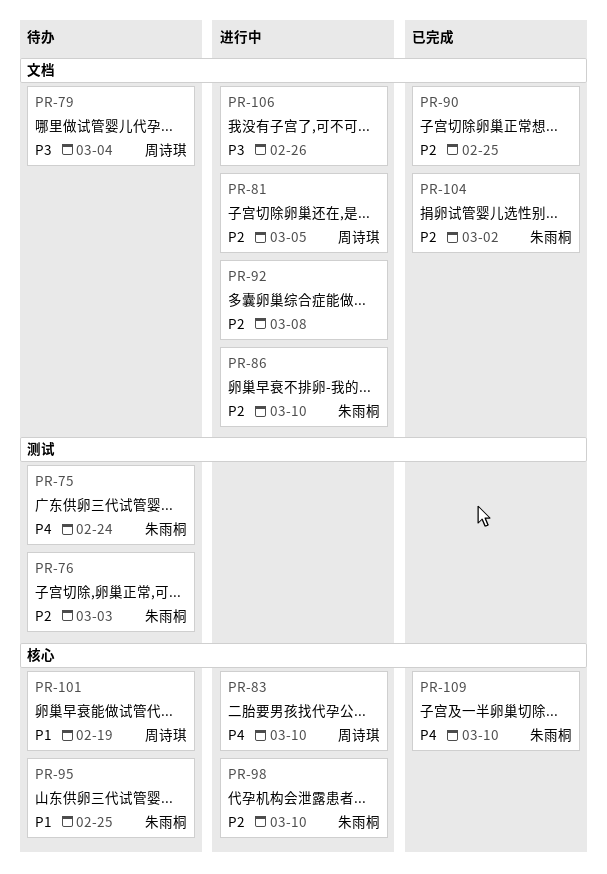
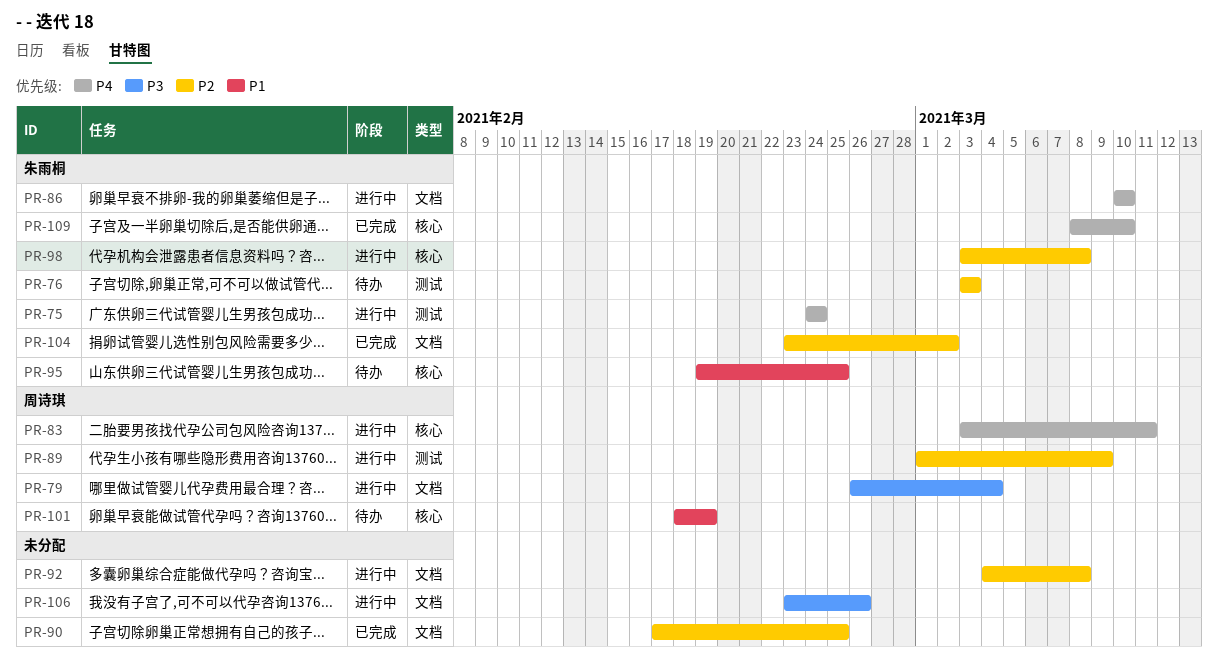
PR-75, status: 待办 -> 进行中
PR-79, status: 待办 -> 进行中
PR-81: present -> none
PR-83, due: Mar 10 -> Mar 11
PR-86, priority: P2 -> P4
PR-89: none -> present
PR-98, due: Mar 10 -> Mar 8

